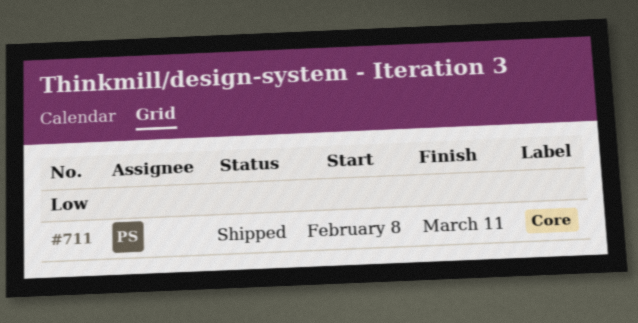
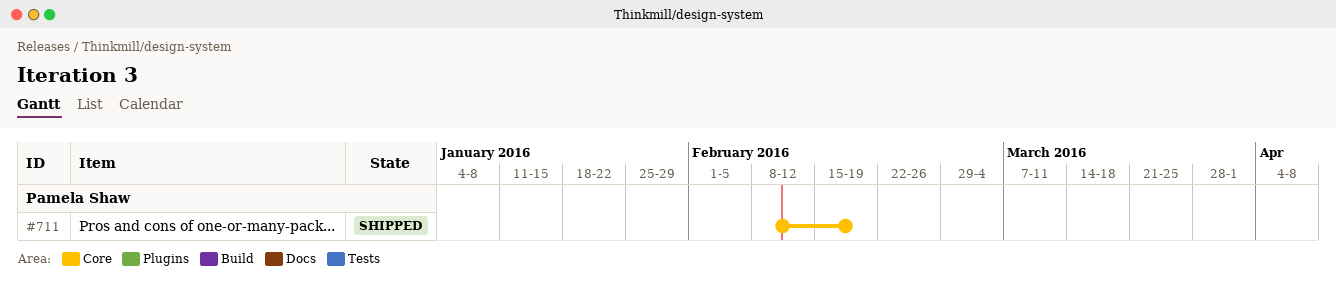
#711, due: Mar 11 -> Feb 19

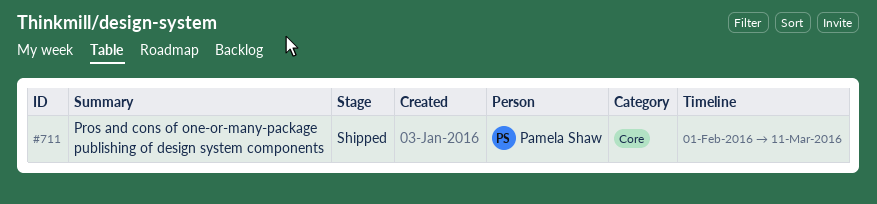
#711, start: Feb 8 -> Feb 1
#711, due: Feb 19 -> Mar 11

